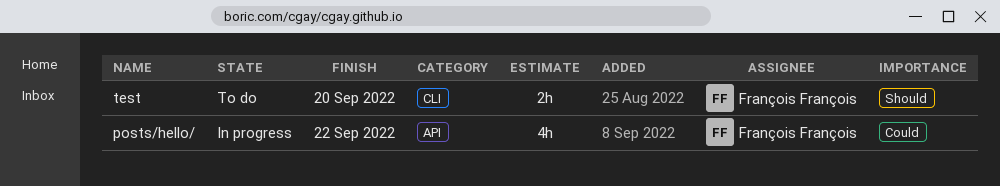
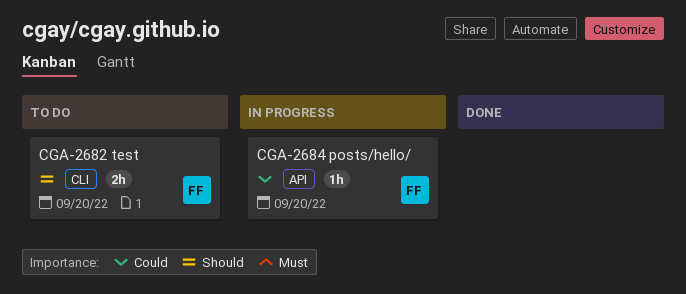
posts/hello/, estimate: 4h -> 1h
posts/hello/, due: Sep 22 -> Sep 20

